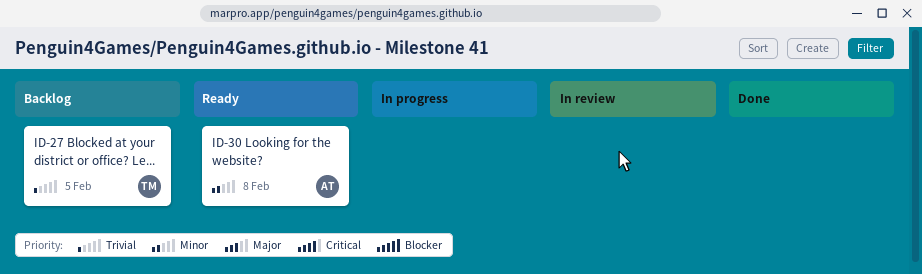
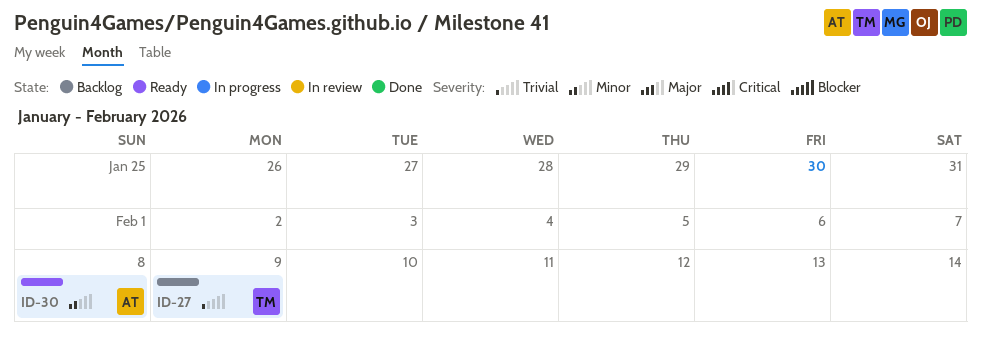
ID-27, due: Feb 5 -> Feb 9

